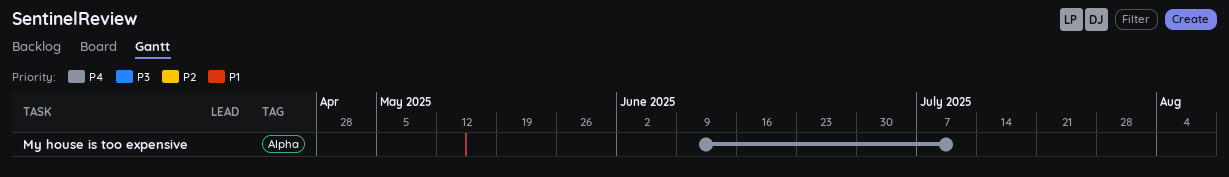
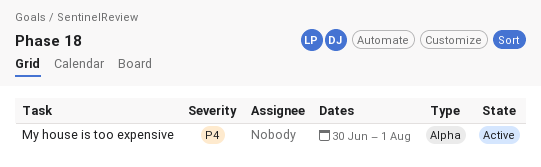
My house is too expensive, start: Jun 9 -> Jun 30
My house is too expensive, due: Jul 11 -> Aug 1

